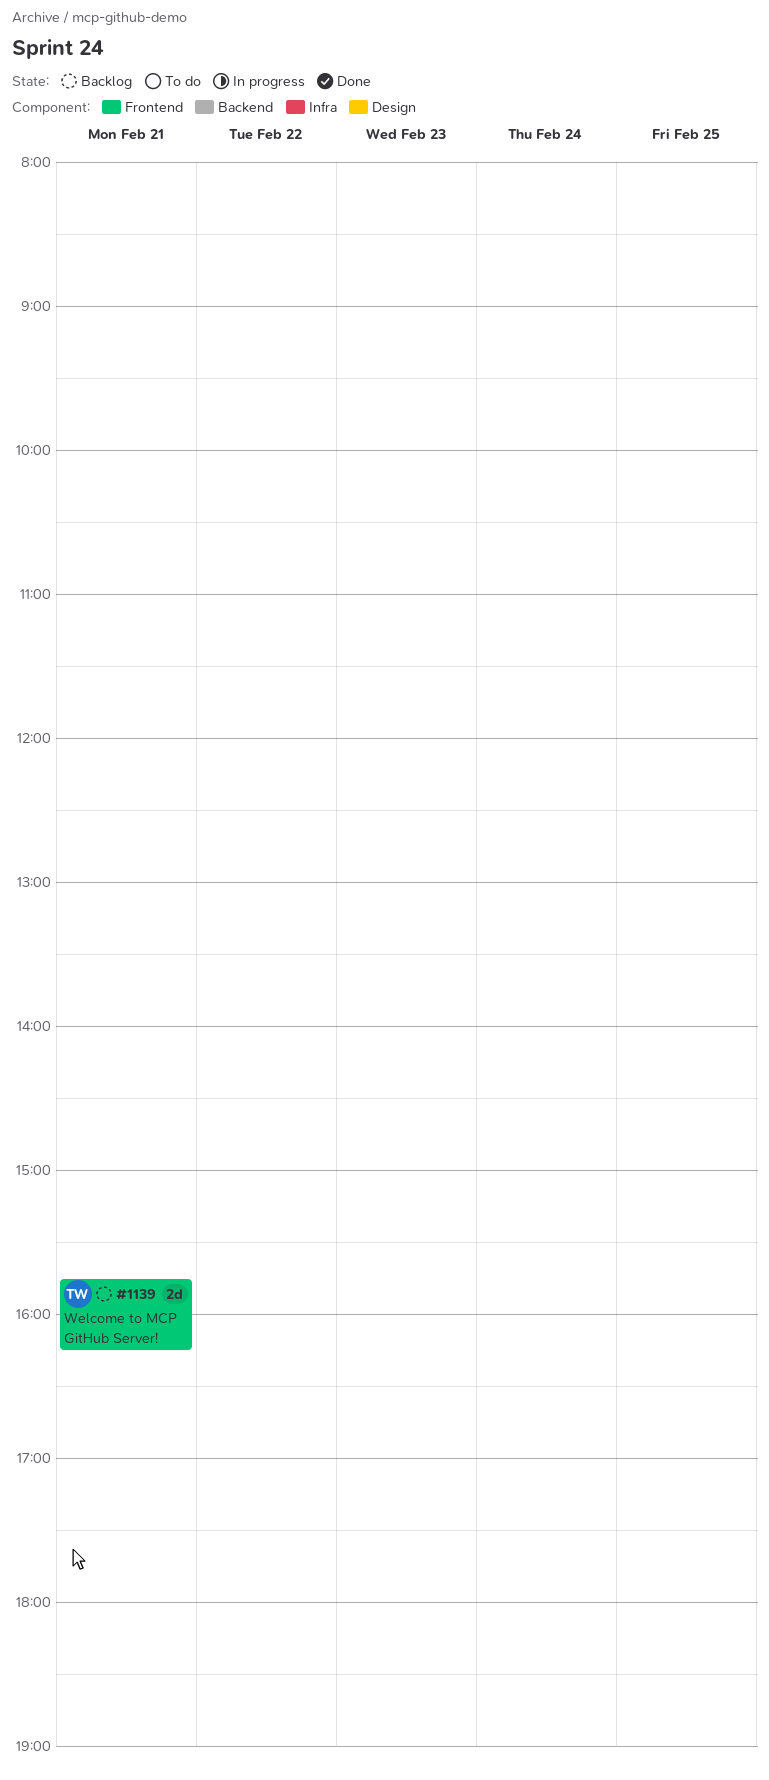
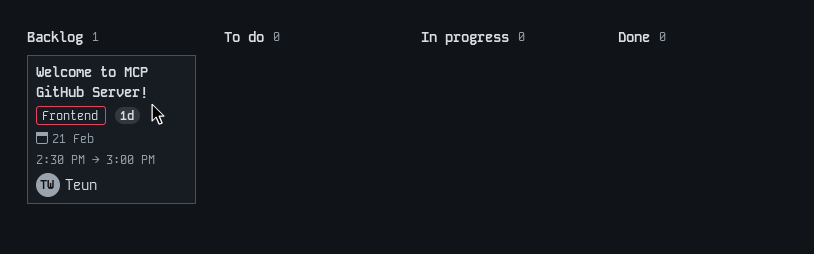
Welcome to MCP GitHub Server!, estimate: 2d -> 1d
Welcome to MCP GitHub Server!, begins: 15:45 -> 14:30
Welcome to MCP GitHub Server!, ends: 16:15 -> 15:00

